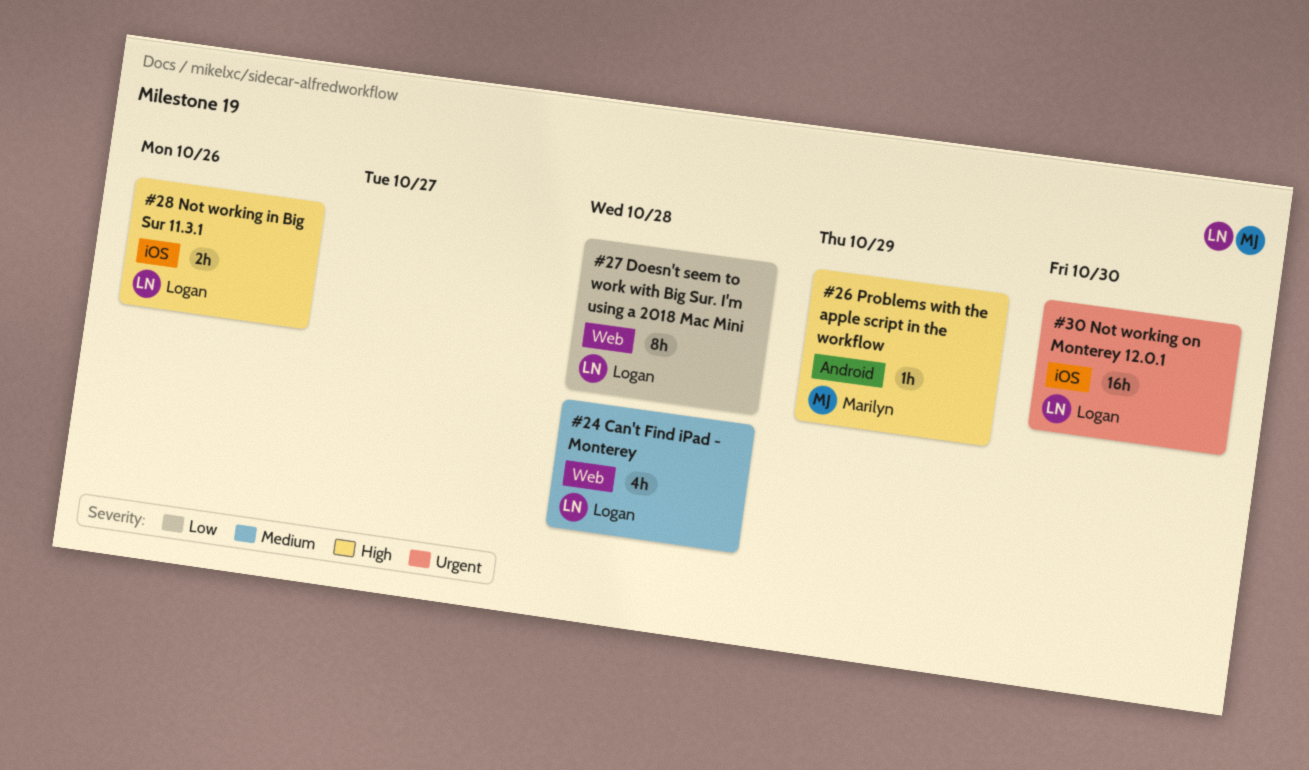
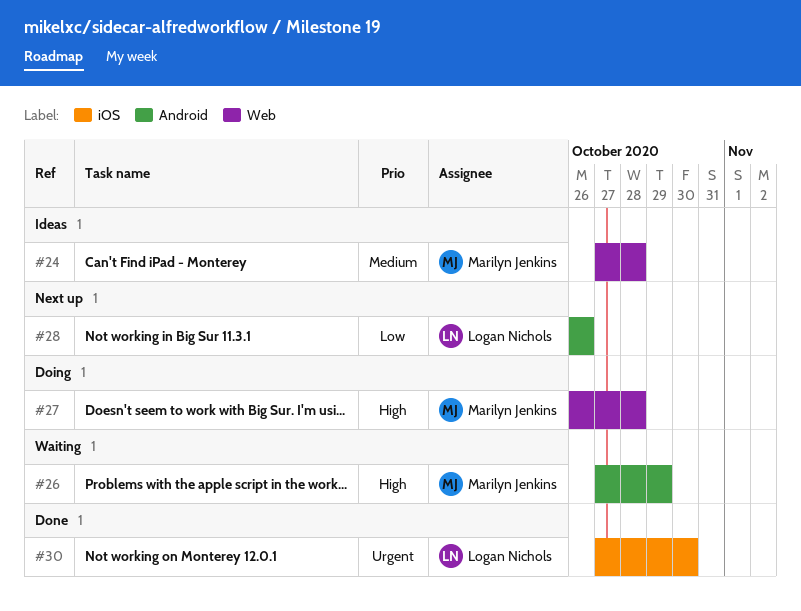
#24, owner: Logan Nichols -> Marilyn Jenkins
#27, owner: Logan Nichols -> Marilyn Jenkins
#27, priority: Low -> High
#28, priority: High -> Low
#28, label: iOS -> Android

